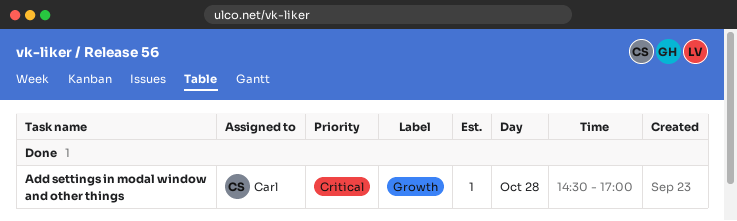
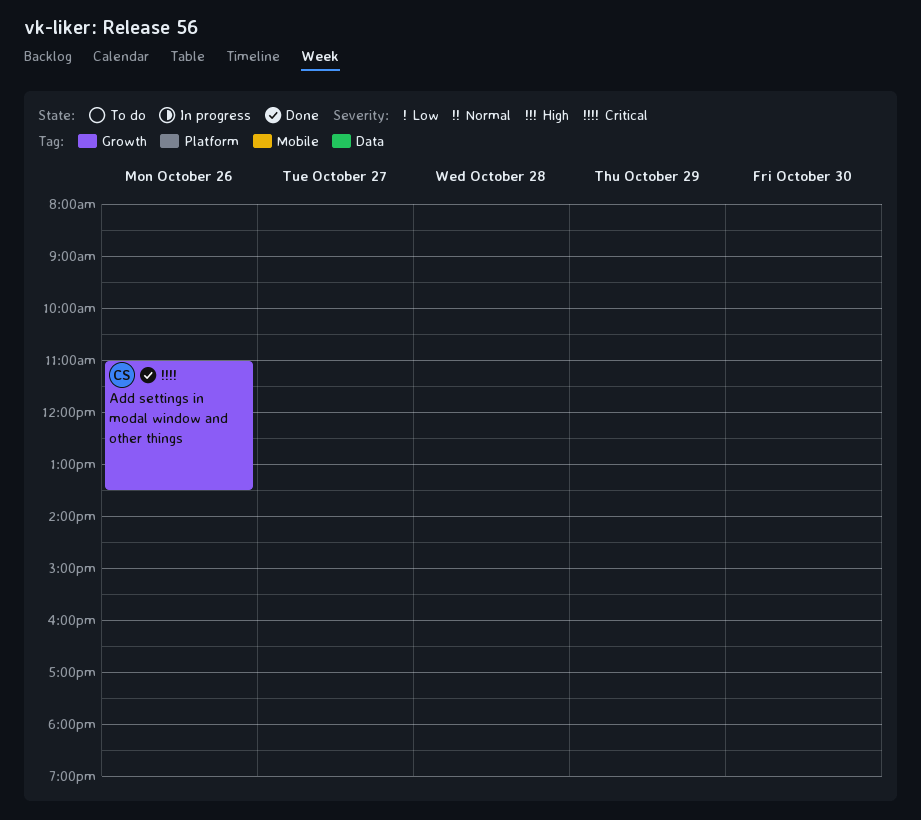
Add settings in modal window and other things, day: Oct 28 -> Oct 26
Add settings in modal window and other things, begins: 14:30 -> 11:00
Add settings in modal window and other things, ends: 17:00 -> 13:30

